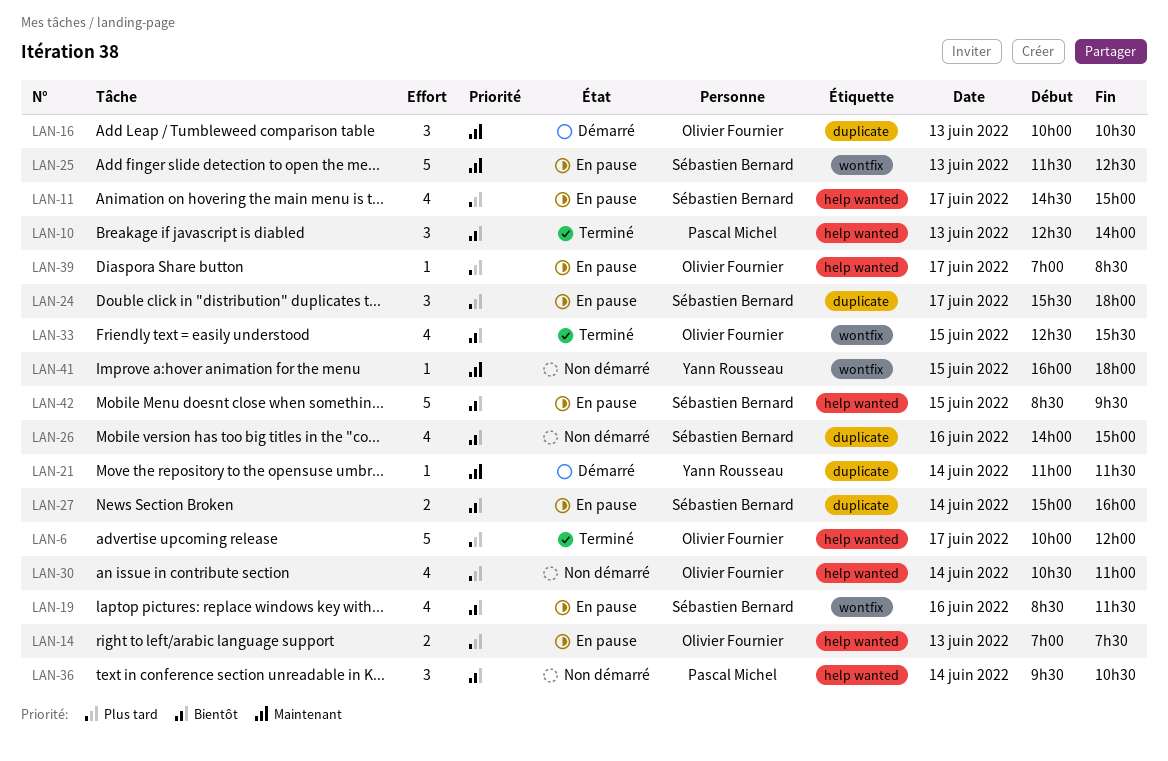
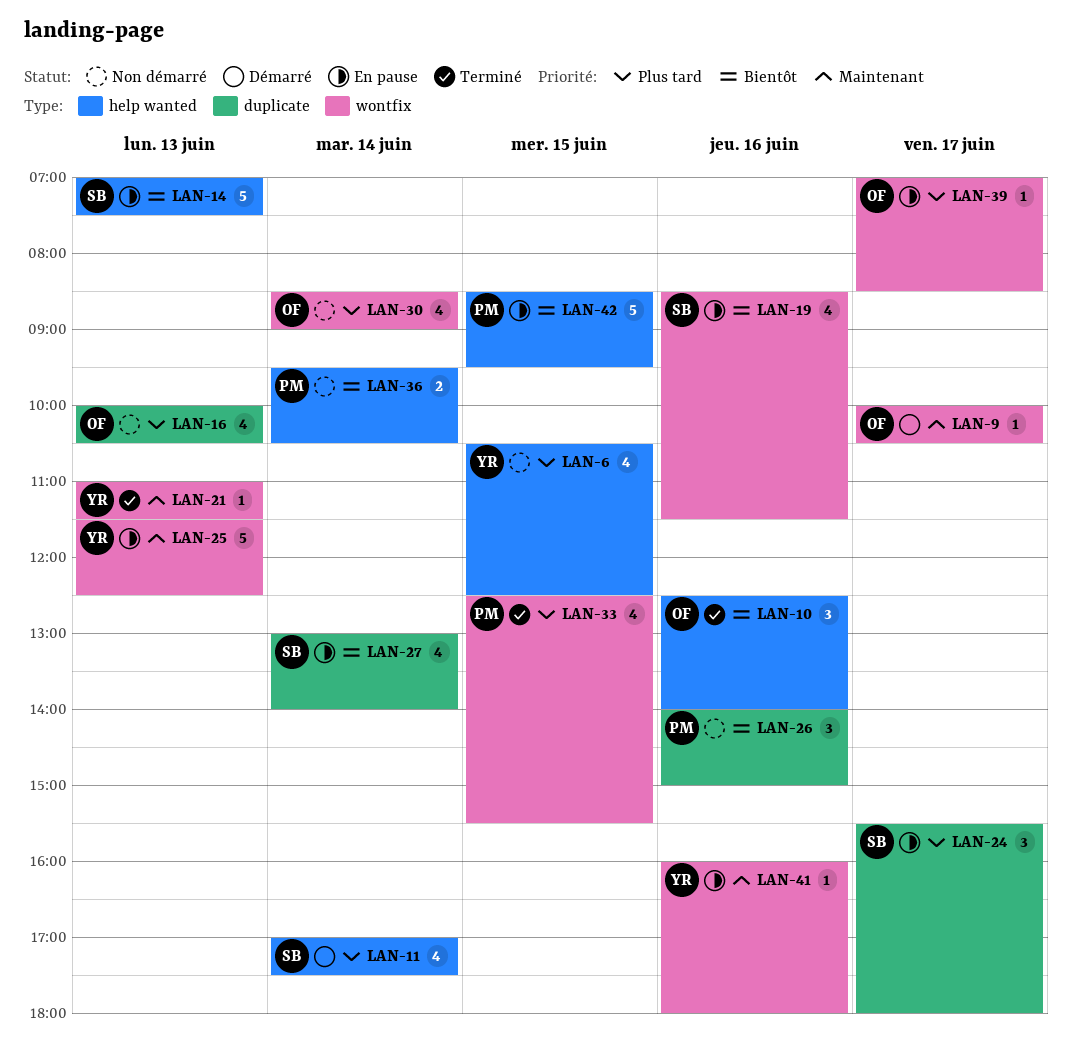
LAN-6, status: Terminé -> Non démarré
LAN-6, owner: Olivier Fournier -> Yann Rousseau
LAN-6, estimate: 5 -> 4
LAN-6, day: Jun 17 -> Jun 15
LAN-6, begins: 10:00 -> 10:30
LAN-6, ends: 12:00 -> 12:30
LAN-9: none -> present
LAN-10, owner: Pascal Michel -> Olivier Fournier
LAN-10, day: Jun 13 -> Jun 16
LAN-11, status: En pause -> Démarré
LAN-11, day: Jun 17 -> Jun 14
LAN-11, begins: 14:30 -> 17:00
LAN-11, ends: 15:00 -> 17:30
LAN-14, owner: Olivier Fournier -> Sébastien Bernard
LAN-14, priority: Plus tard -> Bientôt
LAN-14, estimate: 2 -> 5
LAN-16, status: Démarré -> Non démarré
LAN-16, priority: Maintenant -> Plus tard
LAN-16, estimate: 3 -> 4
LAN-21, status: Démarré -> Terminé
LAN-21, label: duplicate -> wontfix
LAN-21, day: Jun 14 -> Jun 13
LAN-25, owner: Sébastien Bernard -> Yann Rousseau
LAN-26, owner: Sébastien Bernard -> Pascal Michel
LAN-26, estimate: 4 -> 3
LAN-27, estimate: 2 -> 4
LAN-27, begins: 15:00 -> 13:00
LAN-27, ends: 16:00 -> 14:00
LAN-30, label: help wanted -> wontfix
LAN-30, begins: 10:30 -> 08:30
LAN-30, ends: 11:00 -> 09:00
LAN-33, owner: Olivier Fournier -> Pascal Michel
LAN-33, priority: Bientôt -> Plus tard
LAN-36, estimate: 3 -> 2
LAN-39, label: help wanted -> wontfix
LAN-41, status: Non démarré -> En pause
LAN-41, day: Jun 15 -> Jun 16
LAN-42, owner: Sébastien Bernard -> Pascal Michel

